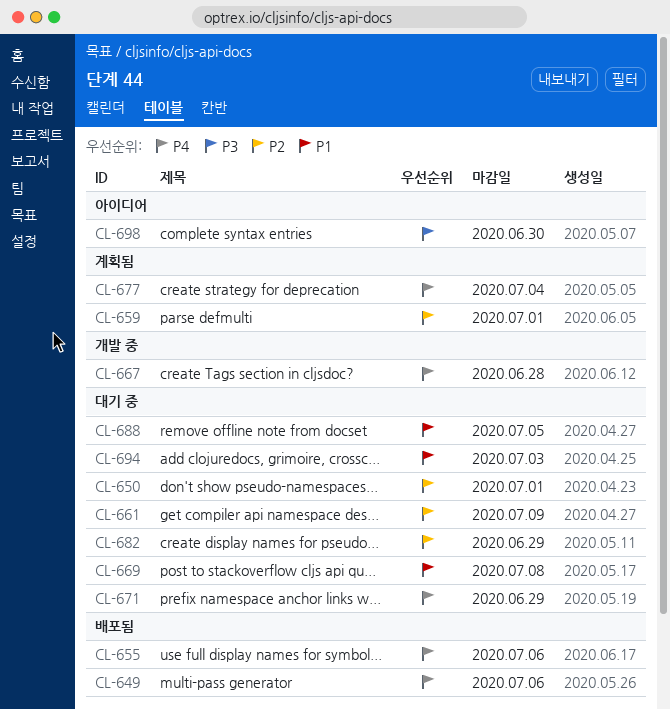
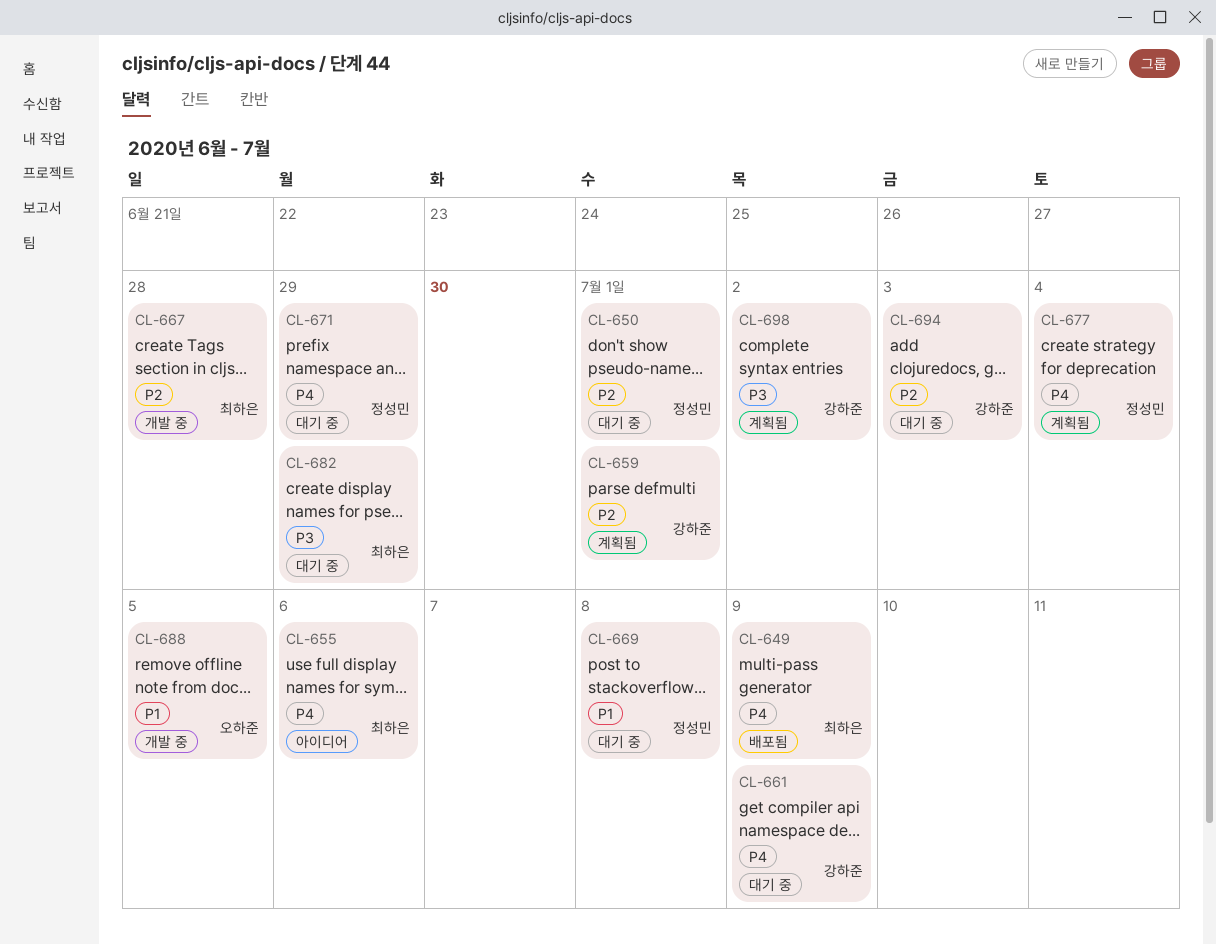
CL-649, due: Jul 6 -> Jul 9
CL-655, status: 배포됨 -> 아이디어
CL-661, priority: P2 -> P4
CL-667, priority: P4 -> P2
CL-682, priority: P2 -> P3
CL-688, status: 대기 중 -> 개발 중
CL-694, priority: P1 -> P2
CL-698, status: 아이디어 -> 계획됨
CL-698, due: Jun 30 -> Jul 2

